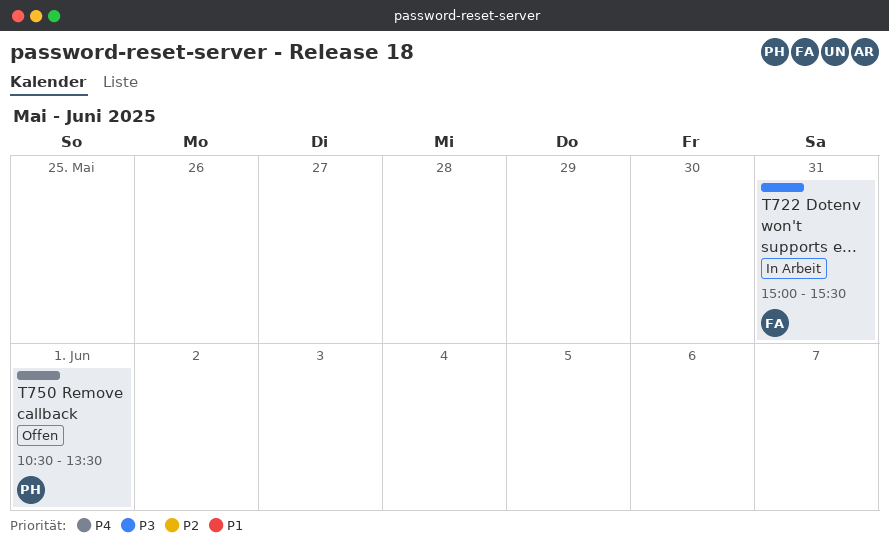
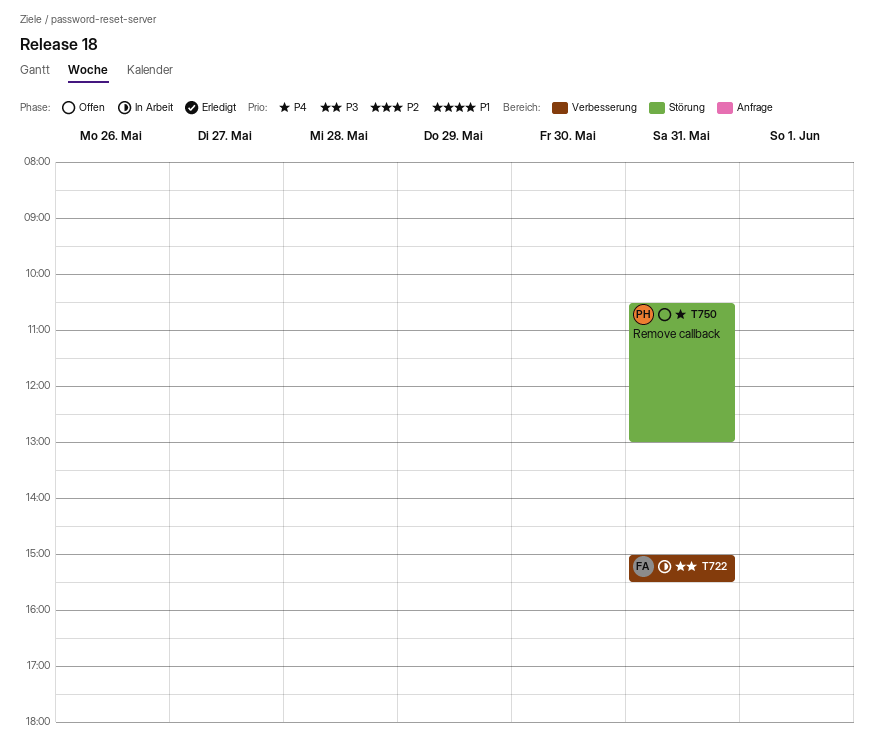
T750, day: Jun 1 -> May 31
T750, ends: 13:30 -> 13:00

